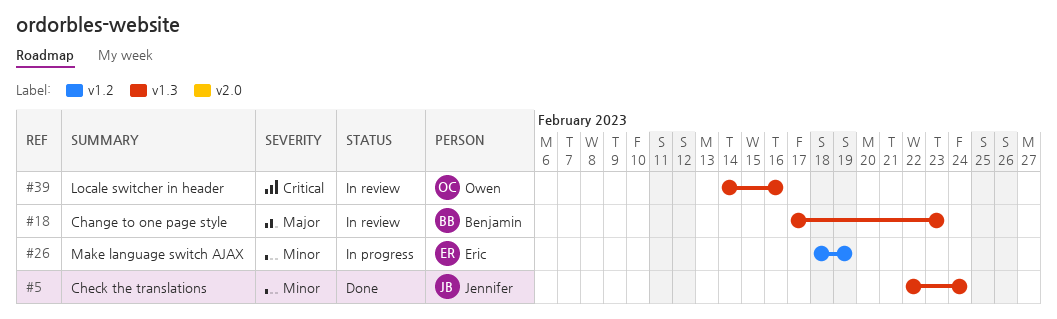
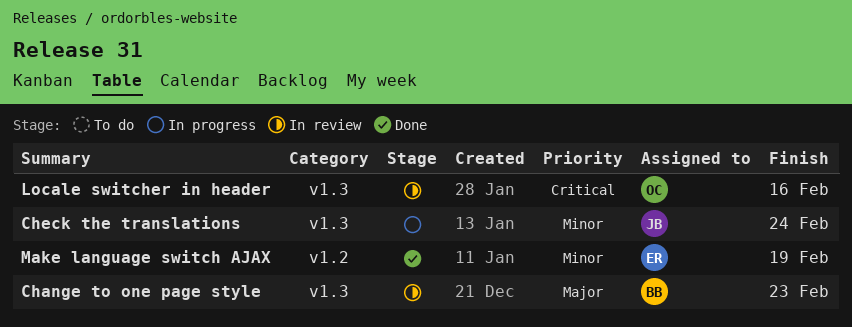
Check the translations, status: Done -> In progress
Make language switch AJAX, status: In progress -> Done

